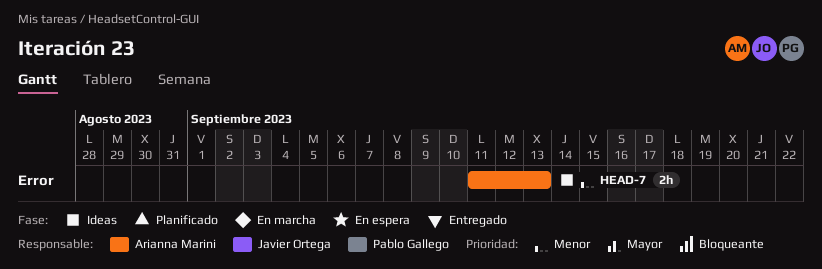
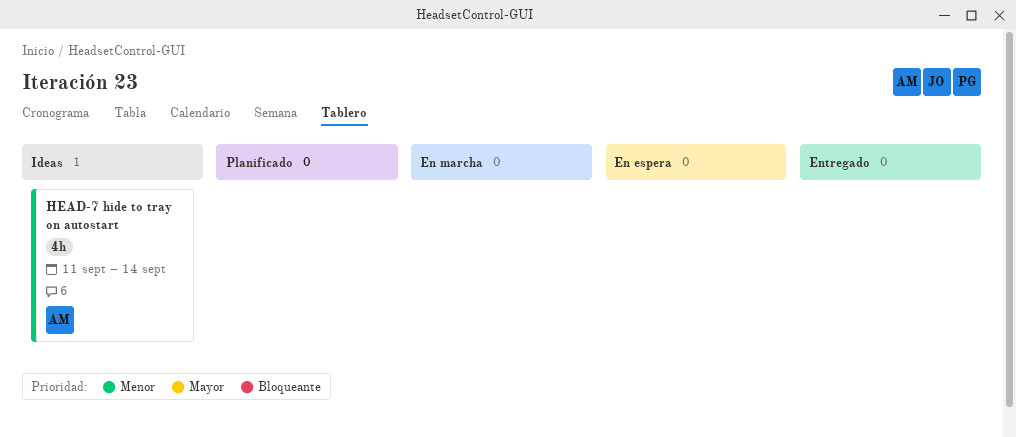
HEAD-7, estimate: 2h -> 4h
HEAD-7, due: Sep 13 -> Sep 14

